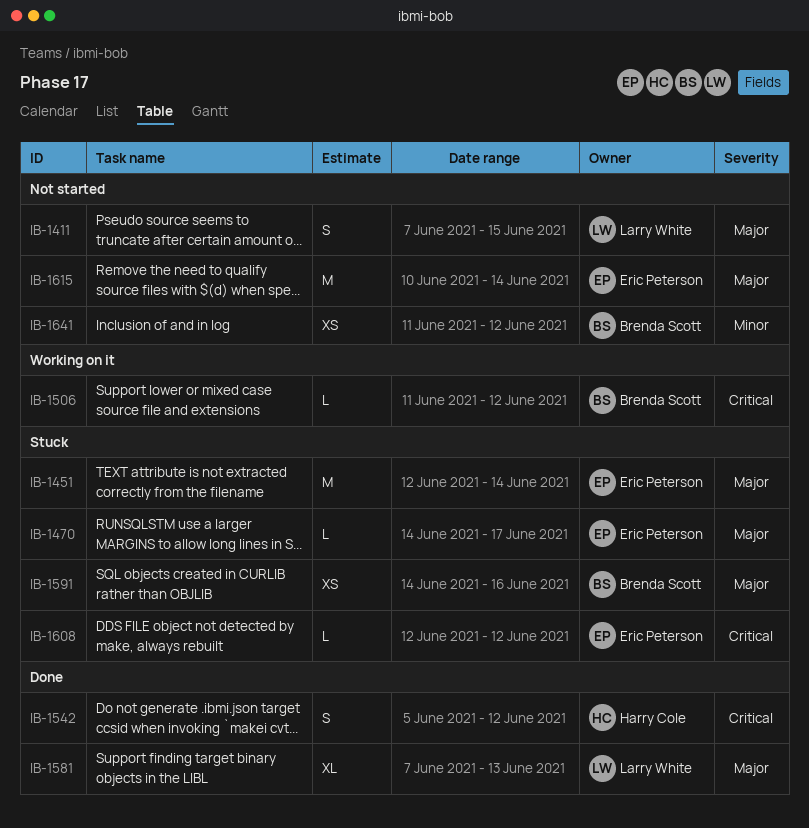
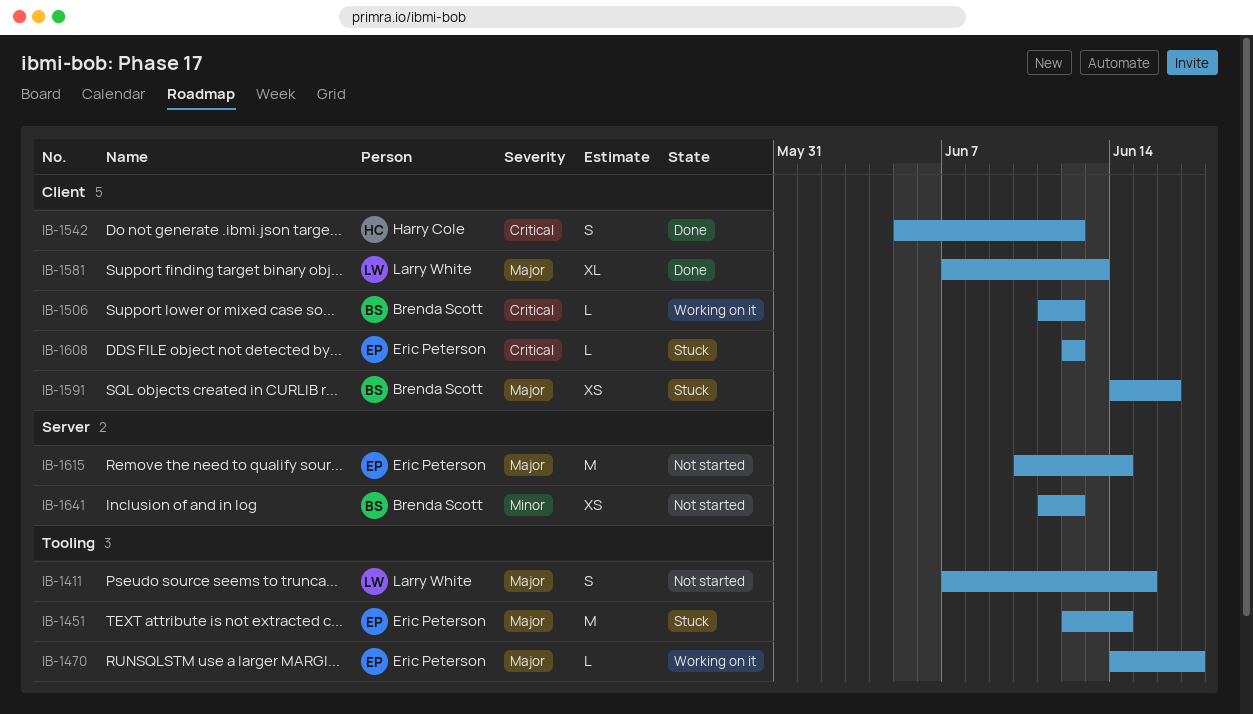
IB-1470, status: Stuck -> Working on it

